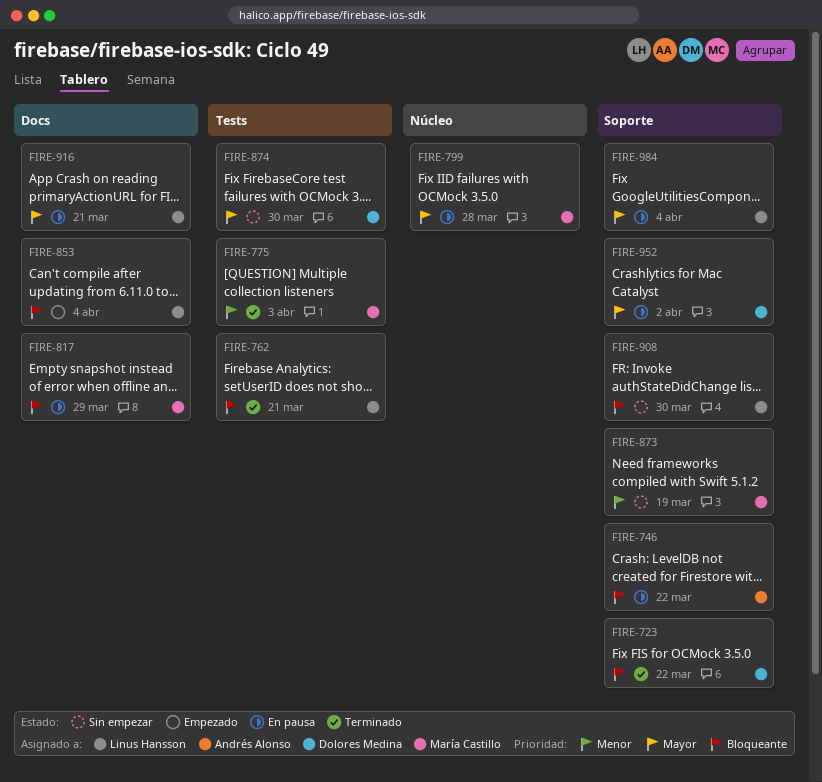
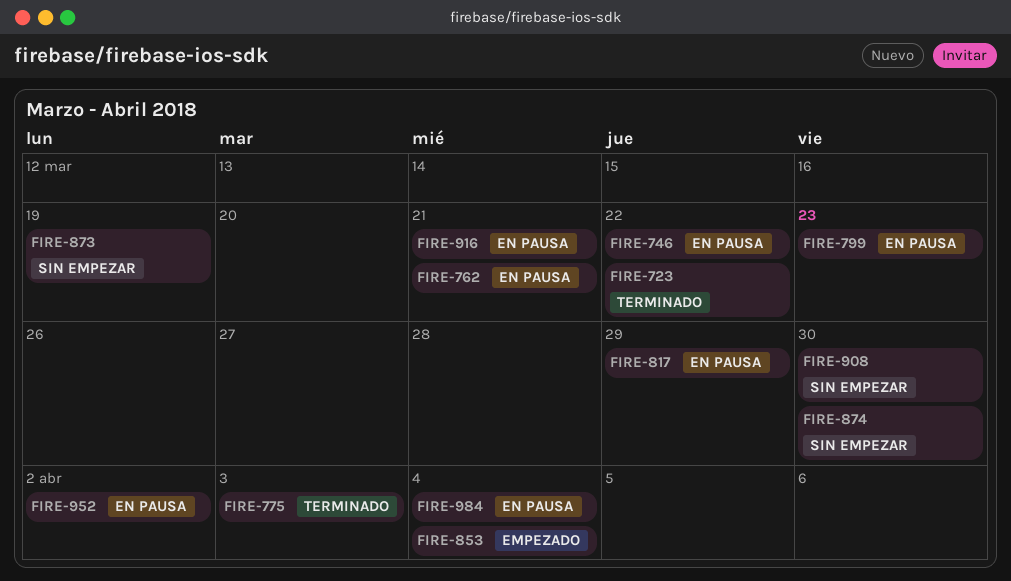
FIRE-762, status: Terminado -> En pausa
FIRE-799, due: Mar 28 -> Mar 23

